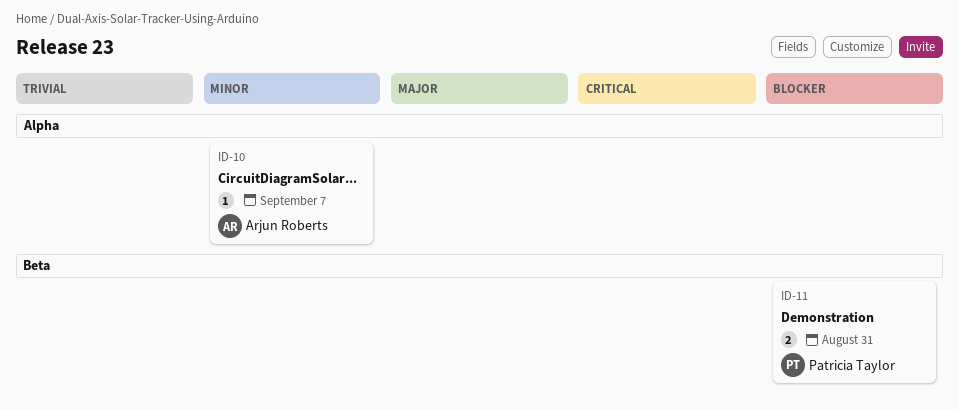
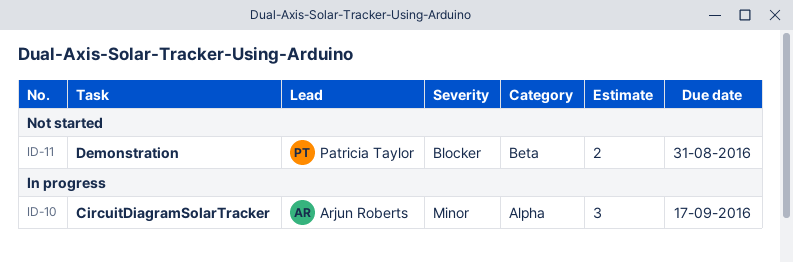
ID-10, estimate: 1 -> 3
ID-10, due: Sep 7 -> Sep 17

